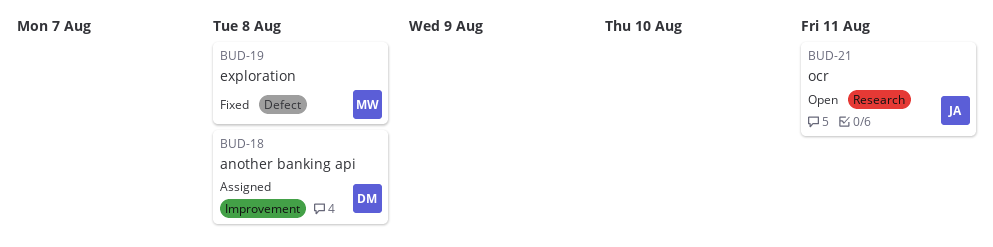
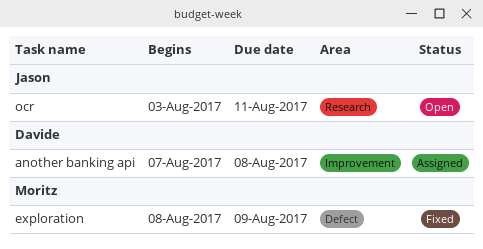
exploration, due: Aug 8 -> Aug 9

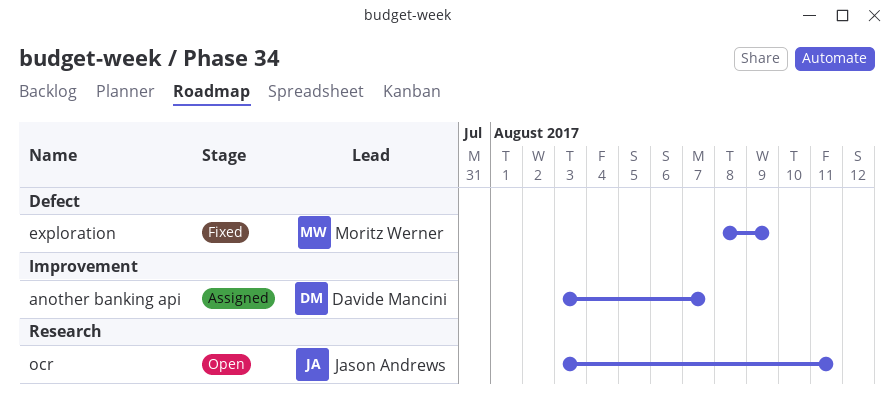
another banking api, start: Aug 7 -> Aug 3
another banking api, due: Aug 8 -> Aug 7

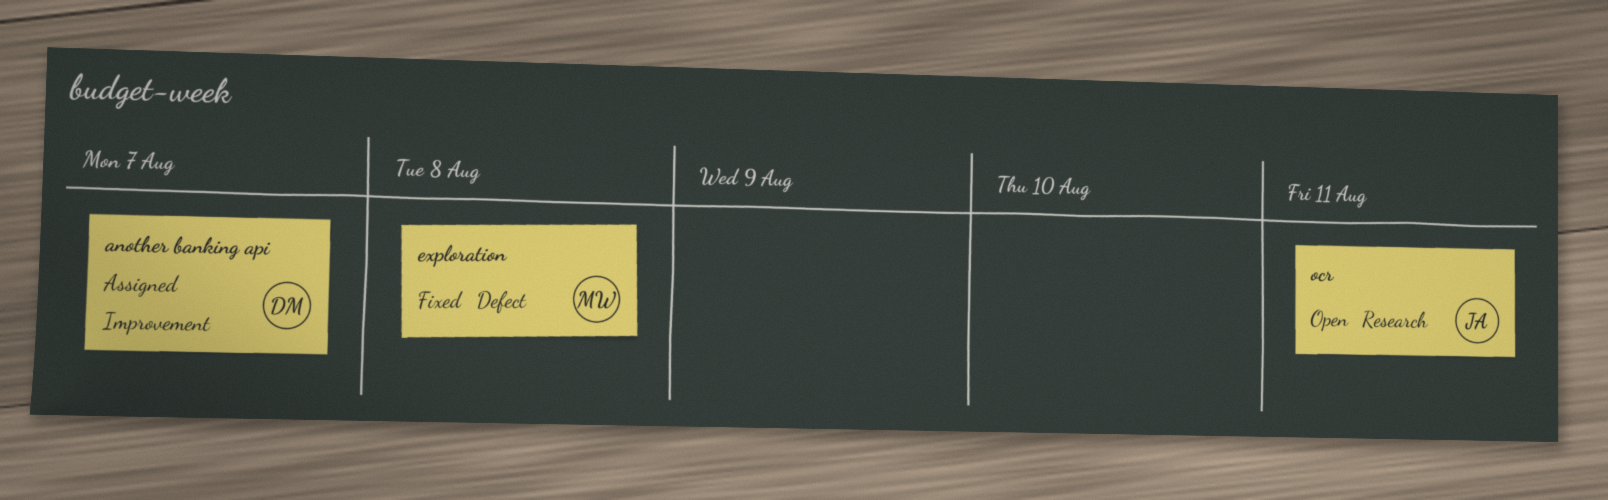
exploration, due: Aug 9 -> Aug 8

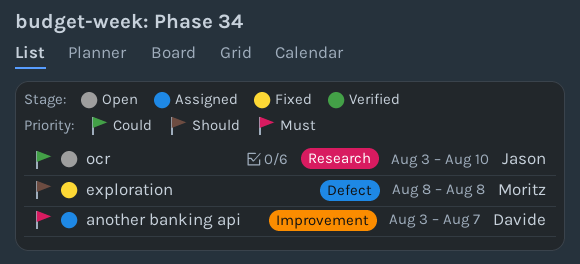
ocr, due: Aug 11 -> Aug 10

